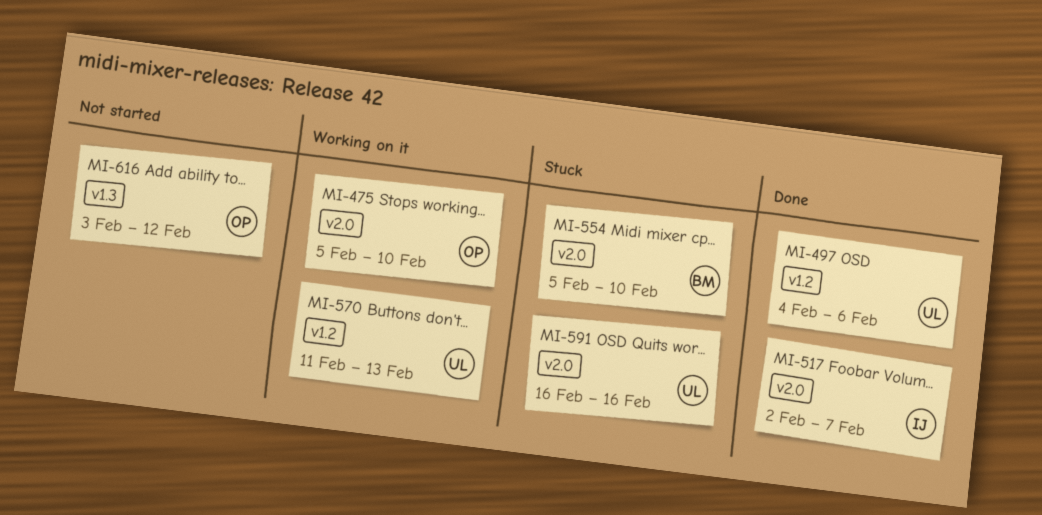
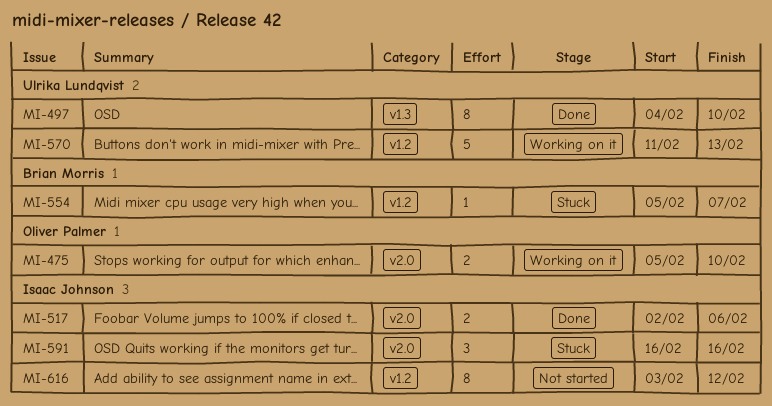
MI-497, label: v1.2 -> v1.3
MI-497, due: Feb 6 -> Feb 10
MI-517, due: Feb 7 -> Feb 6
MI-554, label: v2.0 -> v1.2
MI-554, due: Feb 10 -> Feb 7
MI-591, owner: Ulrika Lundqvist -> Isaac Johnson
MI-616, owner: Oliver Palmer -> Isaac Johnson
MI-616, label: v1.3 -> v1.2

